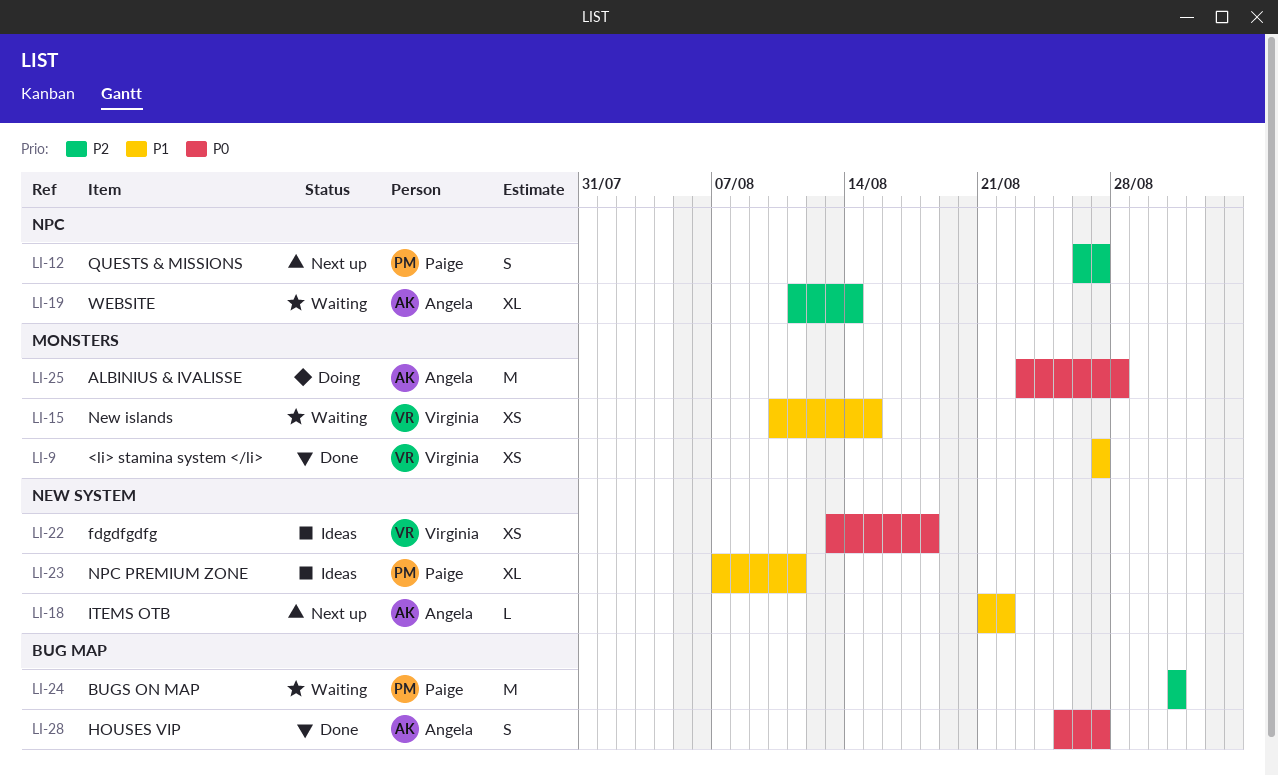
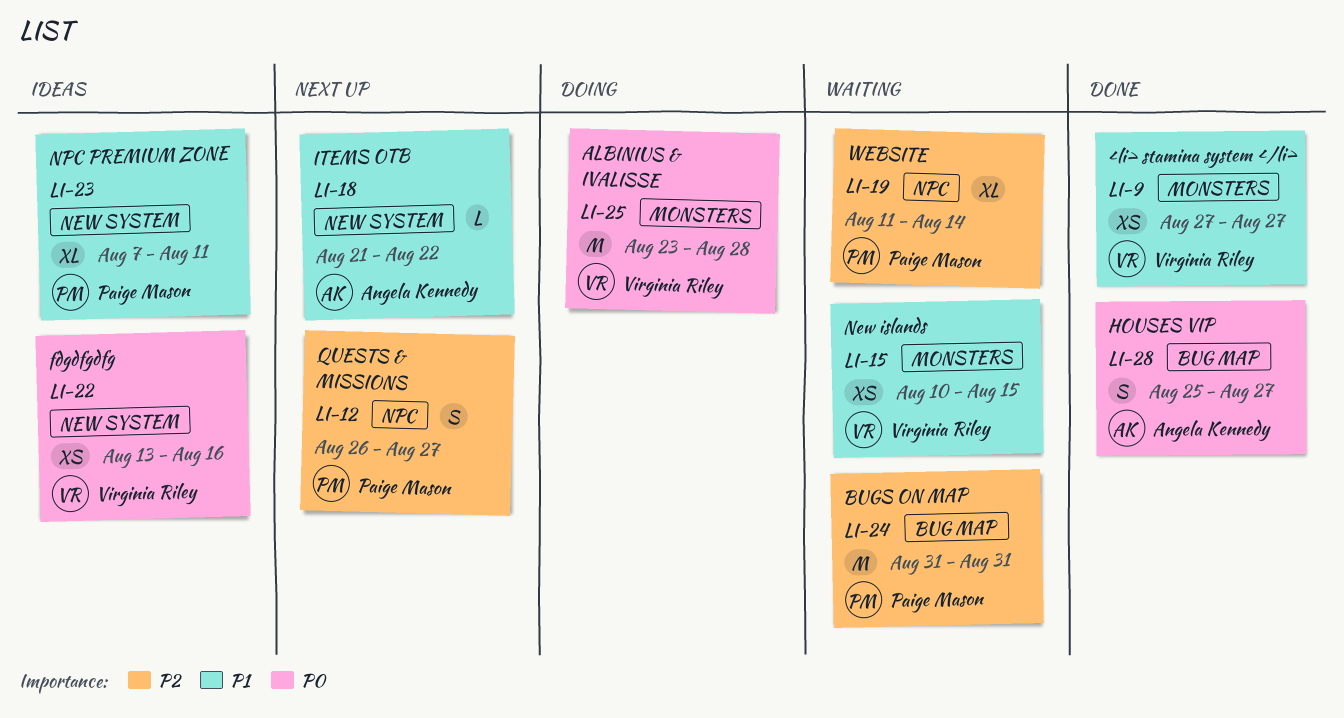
LI-19, owner: Angela Kennedy -> Paige Mason
LI-22, due: Aug 18 -> Aug 16
LI-25, owner: Angela Kennedy -> Virginia Riley

